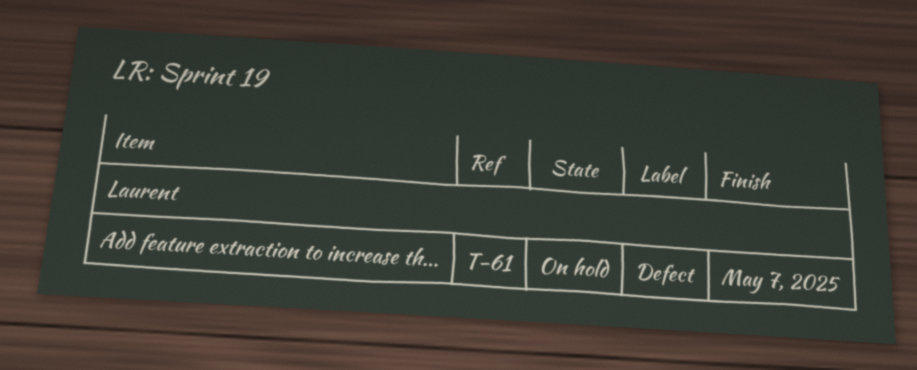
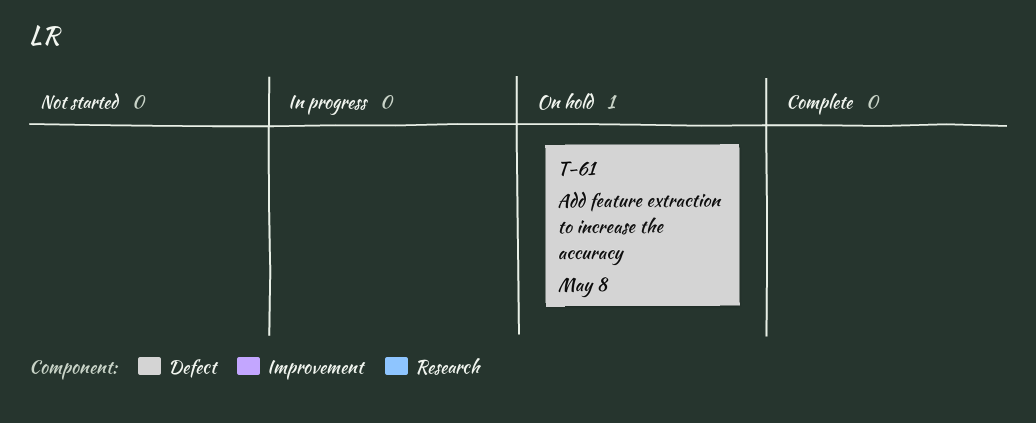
T-61, due: May 7 -> May 8

